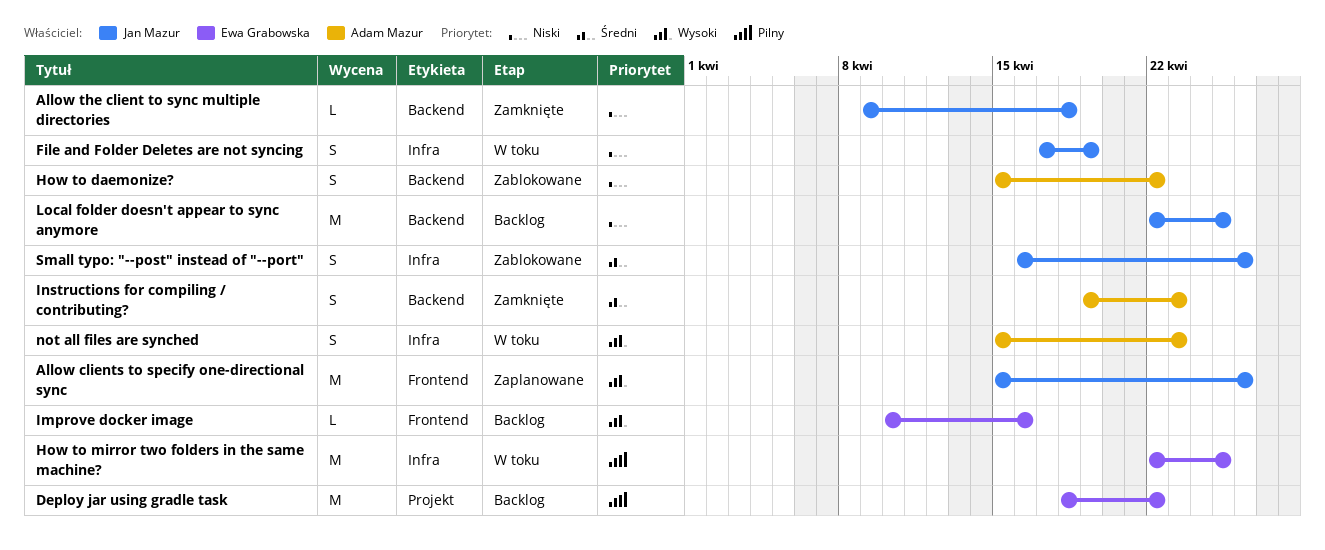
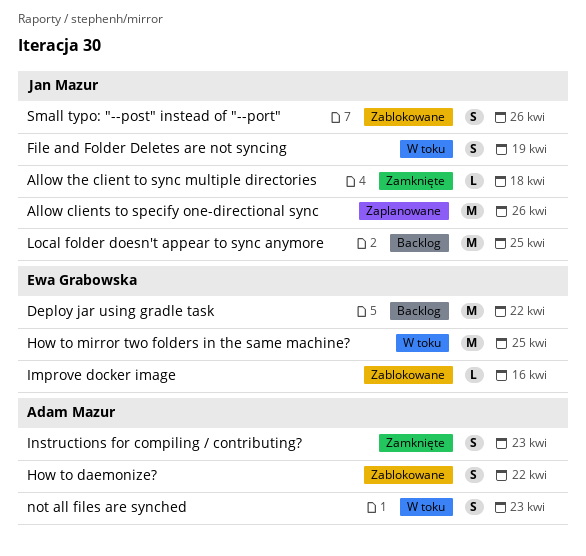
Improve docker image, status: Backlog -> Zablokowane

